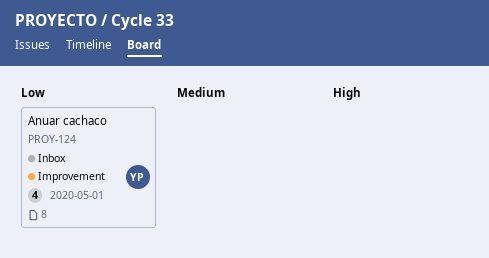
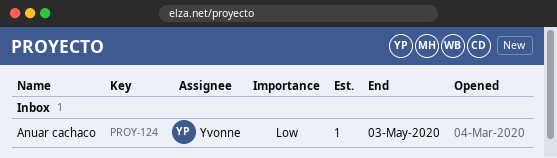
PROY-124, estimate: 4 -> 1
PROY-124, due: May 1 -> May 3

